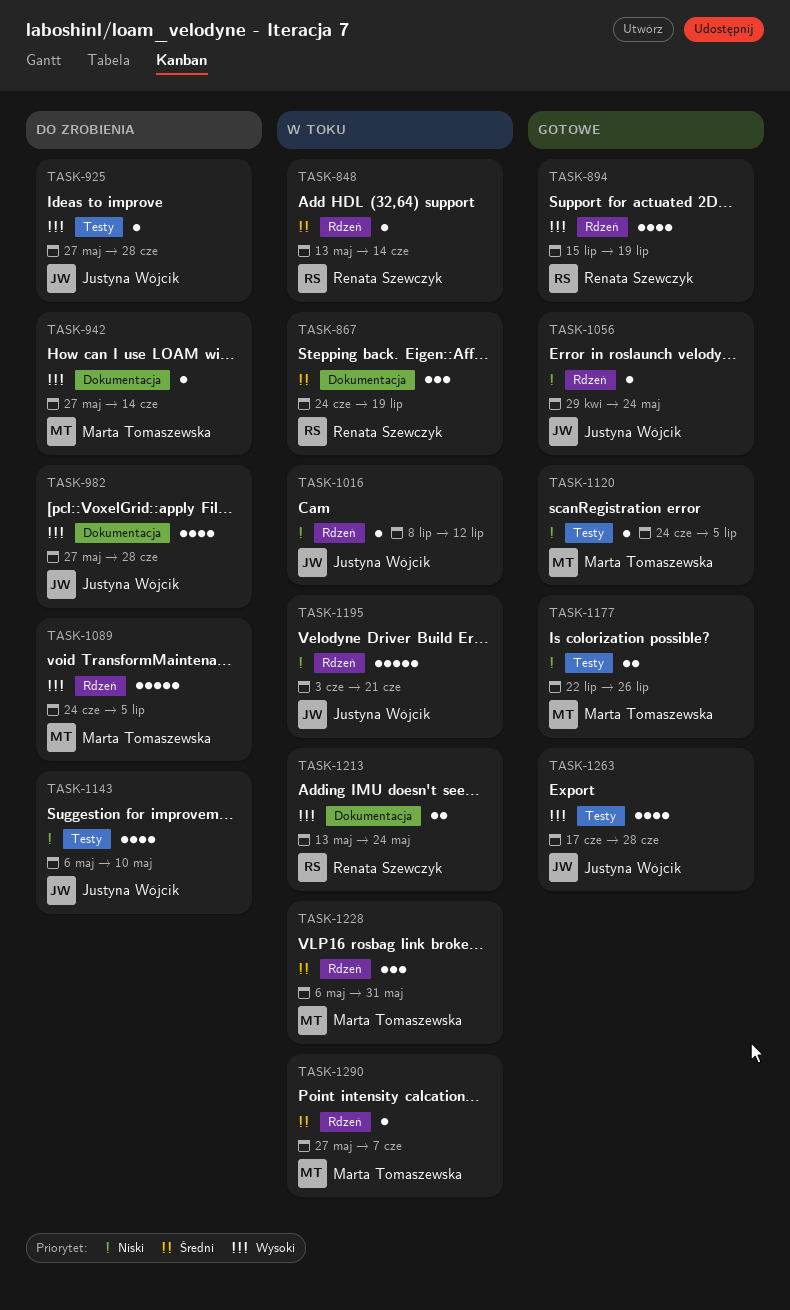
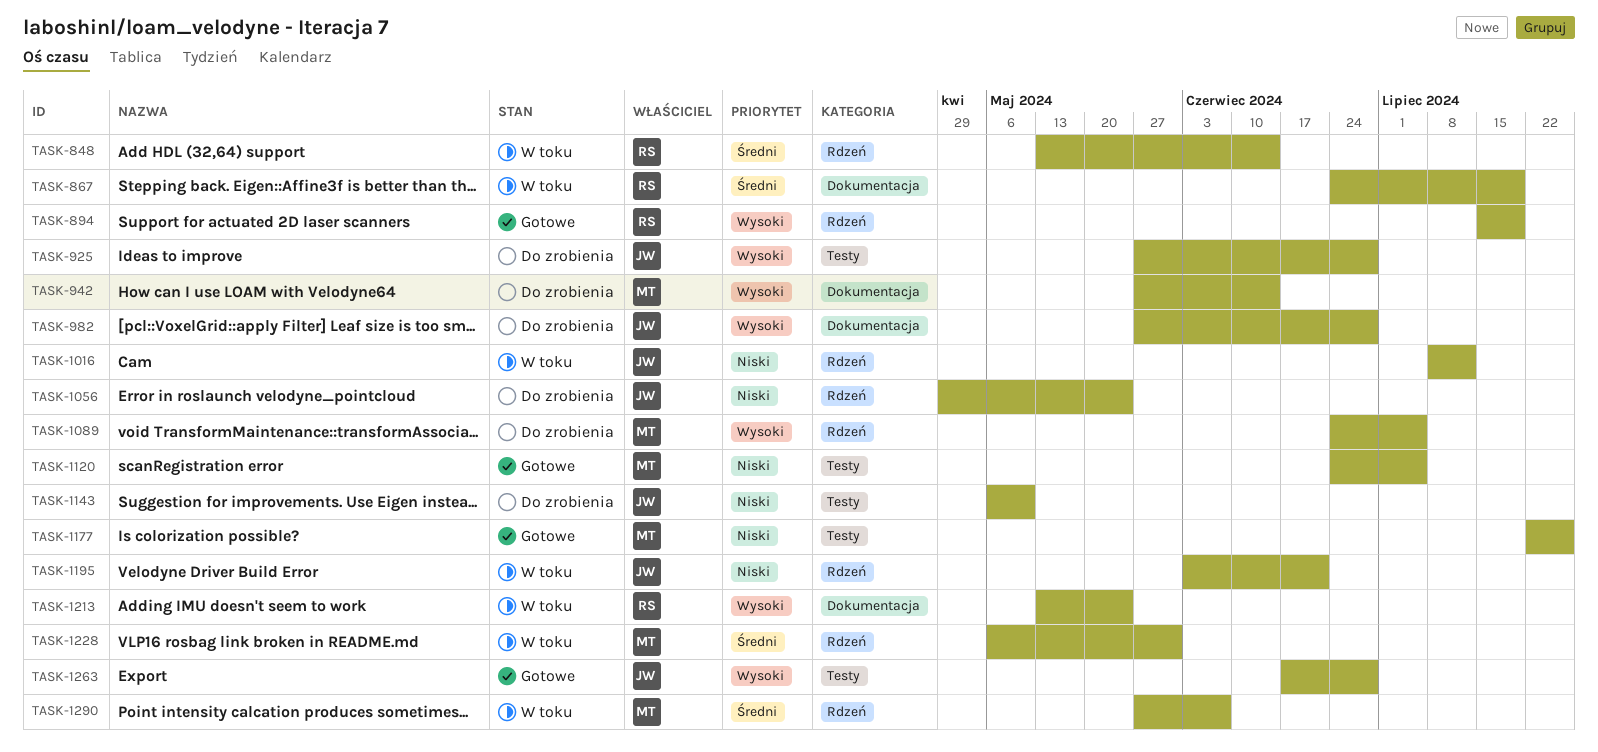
TASK-1056, status: Gotowe -> Do zrobienia

